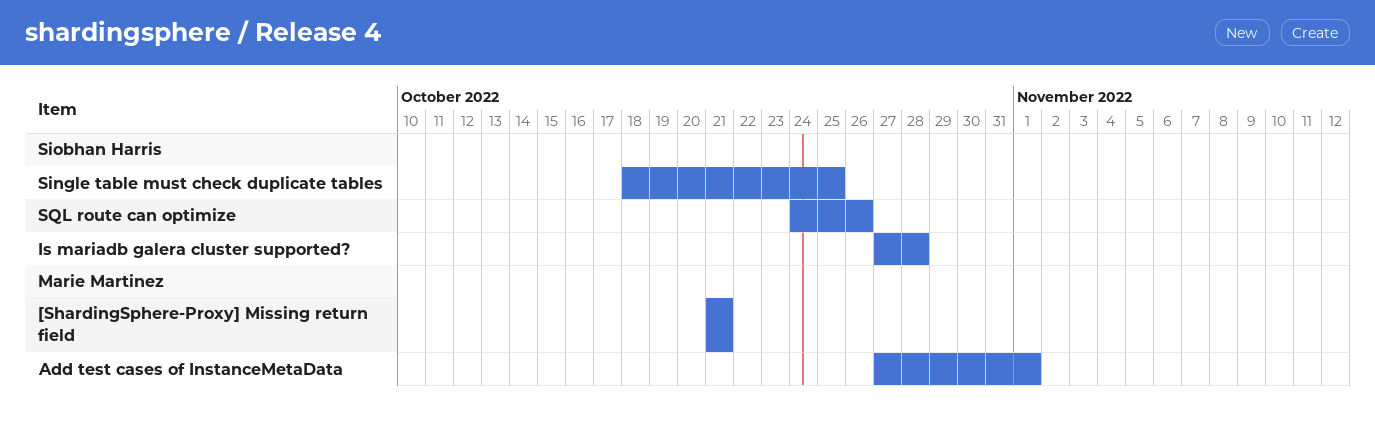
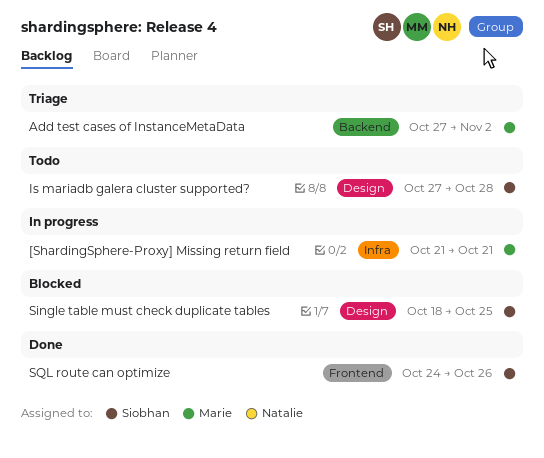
Add test cases of InstanceMetaData, due: Nov 1 -> Nov 2

